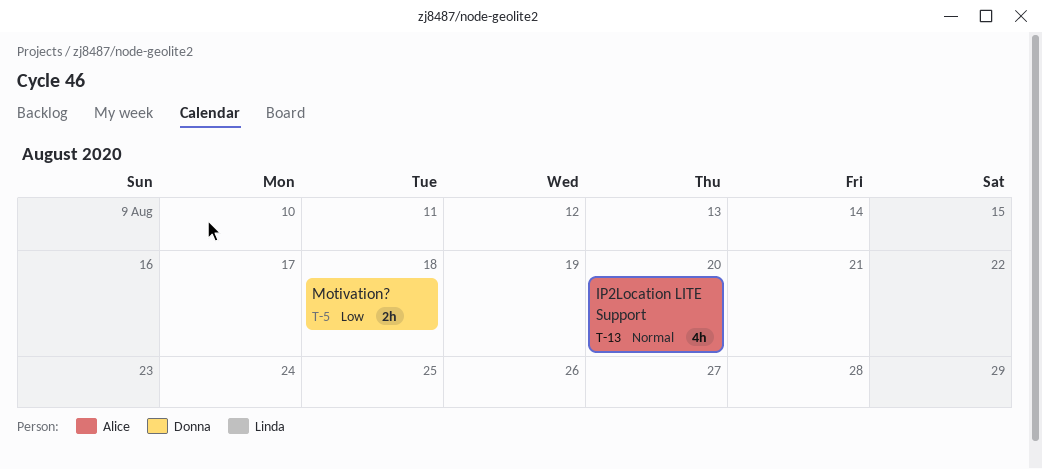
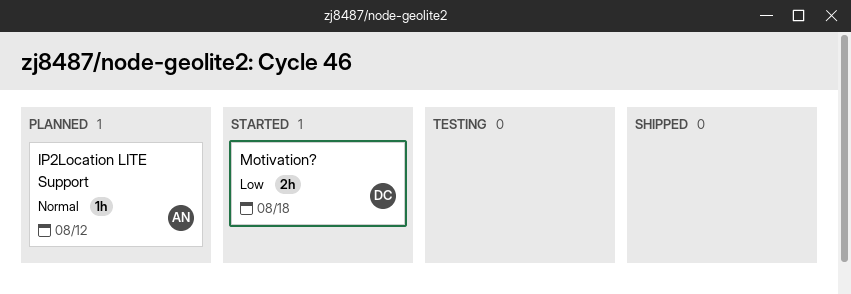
IP2Location LITE Support, estimate: 4h -> 1h
IP2Location LITE Support, due: Aug 20 -> Aug 12

